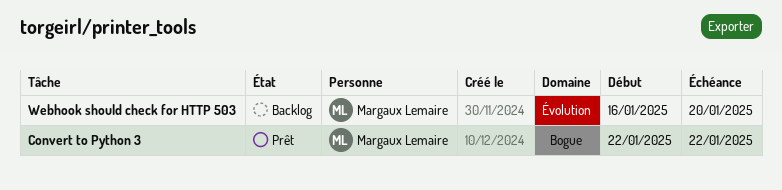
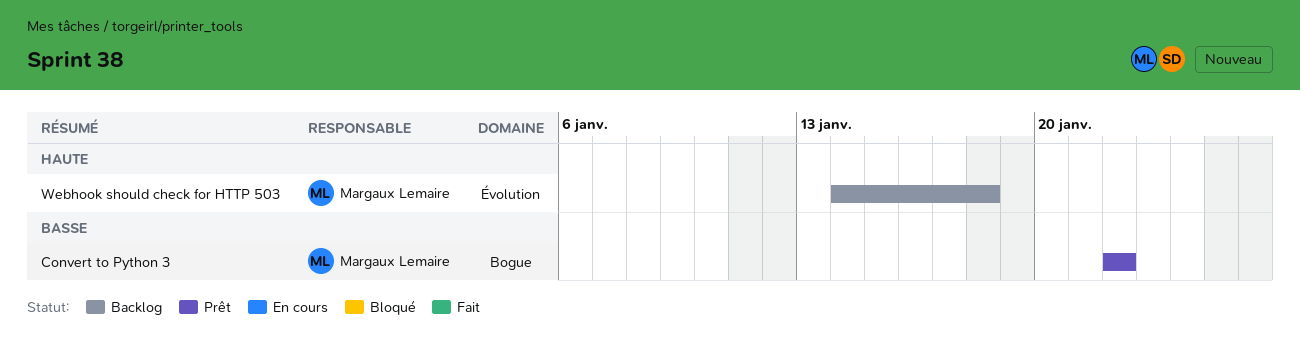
Webhook should check for HTTP 503, start: Jan 16 -> Jan 14
Webhook should check for HTTP 503, due: Jan 20 -> Jan 18

